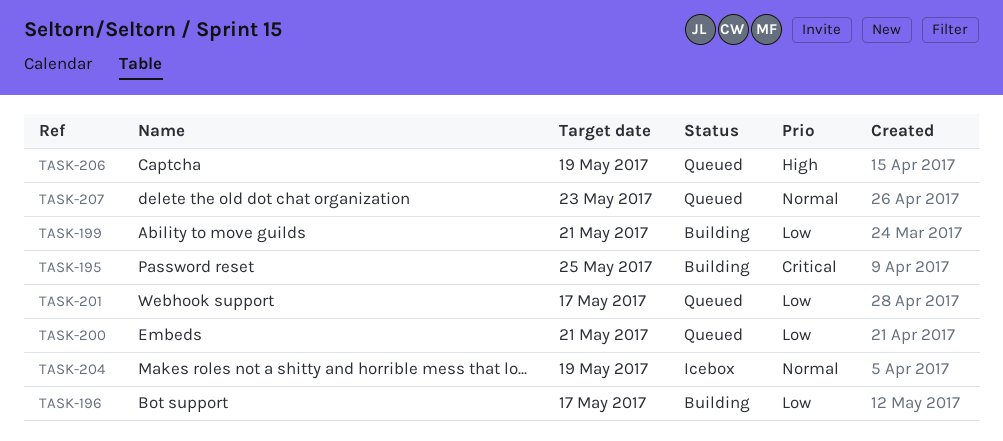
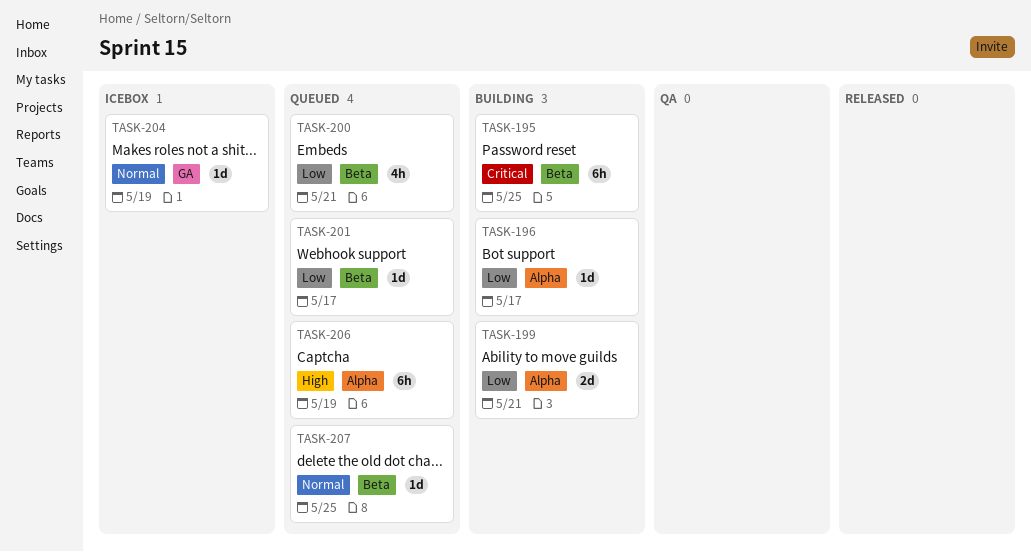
TASK-207, due: May 23 -> May 25

